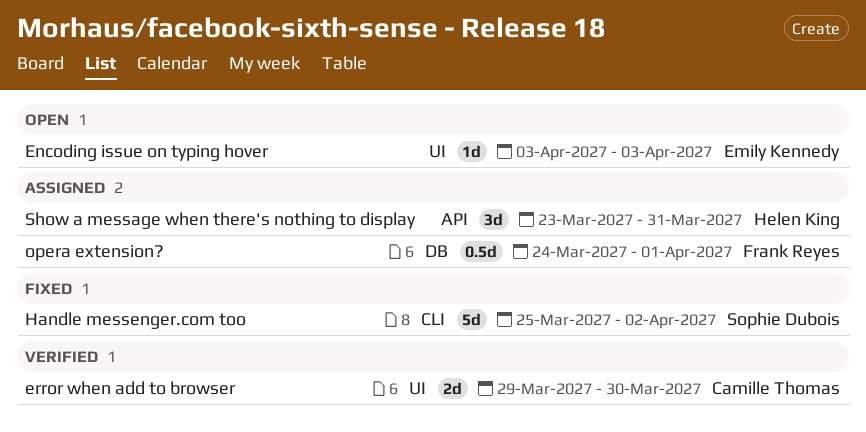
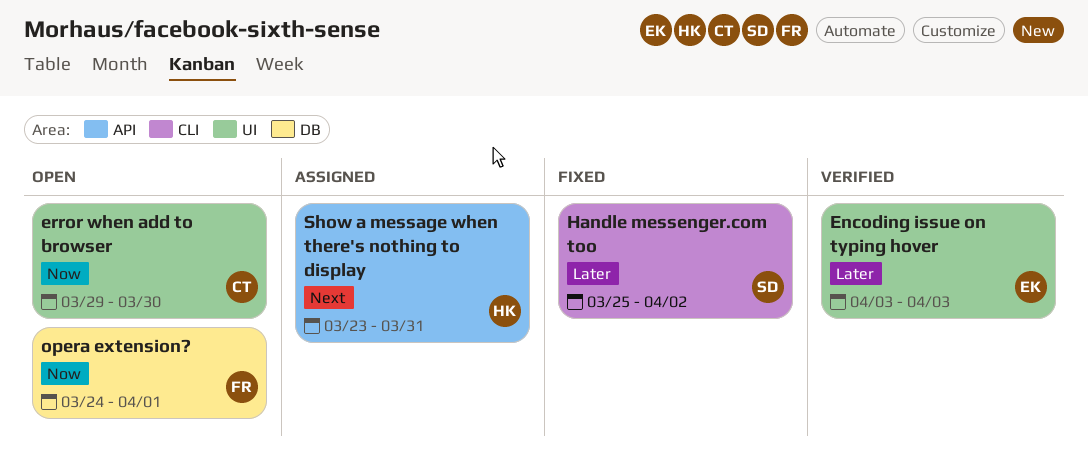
Encoding issue on typing hover, status: Open -> Verified
error when add to browser, status: Verified -> Open
opera extension?, status: Assigned -> Open

